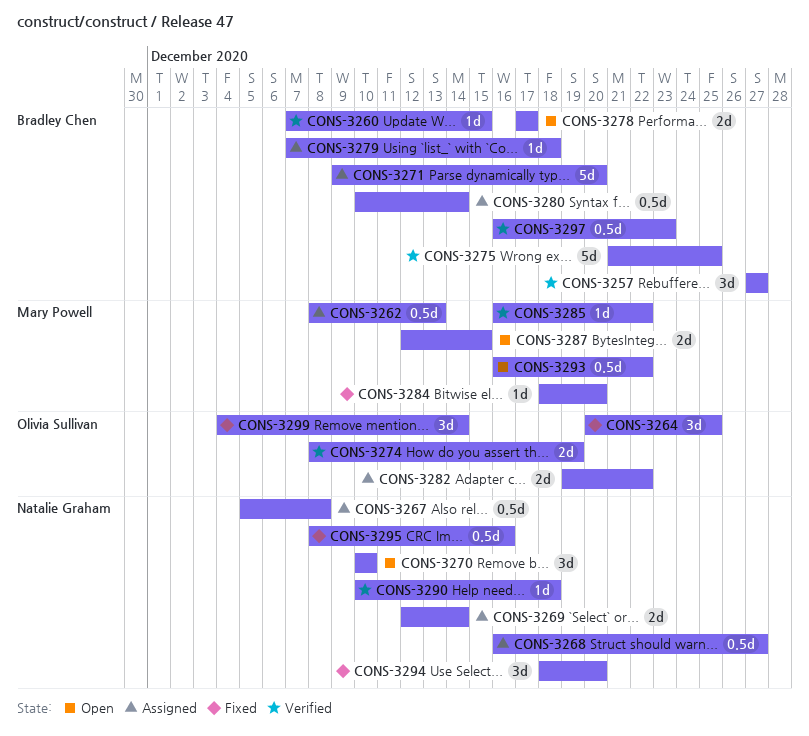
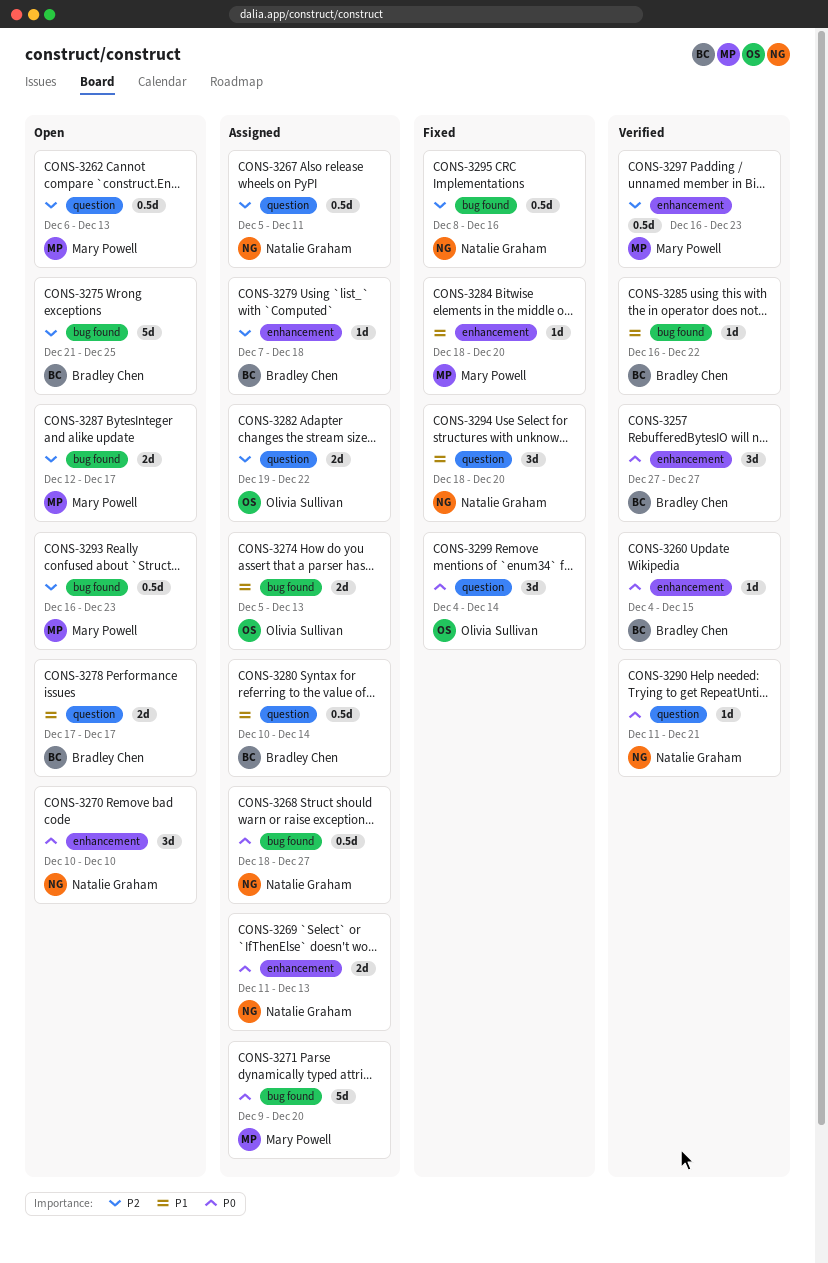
CONS-3260, start: Dec 7 -> Dec 4
CONS-3262, status: Assigned -> Open
CONS-3262, start: Dec 8 -> Dec 6
CONS-3264: present -> none
CONS-3267, due: Dec 8 -> Dec 11
CONS-3268, start: Dec 16 -> Dec 18
CONS-3269, start: Dec 12 -> Dec 11
CONS-3269, due: Dec 14 -> Dec 13
CONS-3271, owner: Bradley Chen -> Mary Powell
CONS-3274, status: Verified -> Assigned
CONS-3274, start: Dec 8 -> Dec 5
CONS-3274, due: Dec 19 -> Dec 13
CONS-3275, status: Verified -> Open
CONS-3285, owner: Mary Powell -> Bradley Chen
CONS-3287, due: Dec 15 -> Dec 17
CONS-3290, start: Dec 10 -> Dec 11
CONS-3290, due: Dec 18 -> Dec 21
CONS-3293, due: Dec 22 -> Dec 23
CONS-3297, owner: Bradley Chen -> Mary Powell

